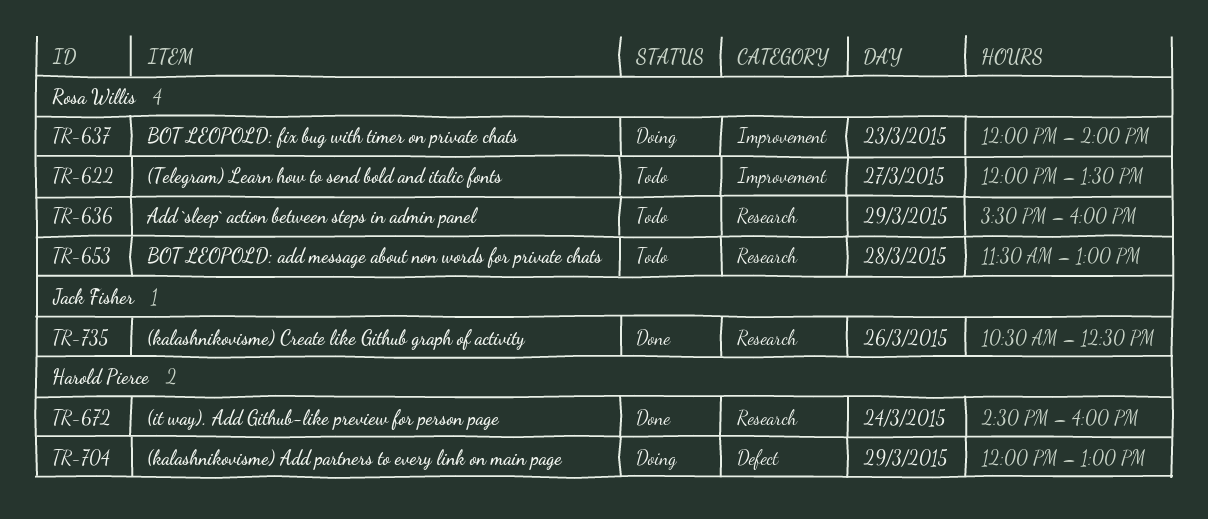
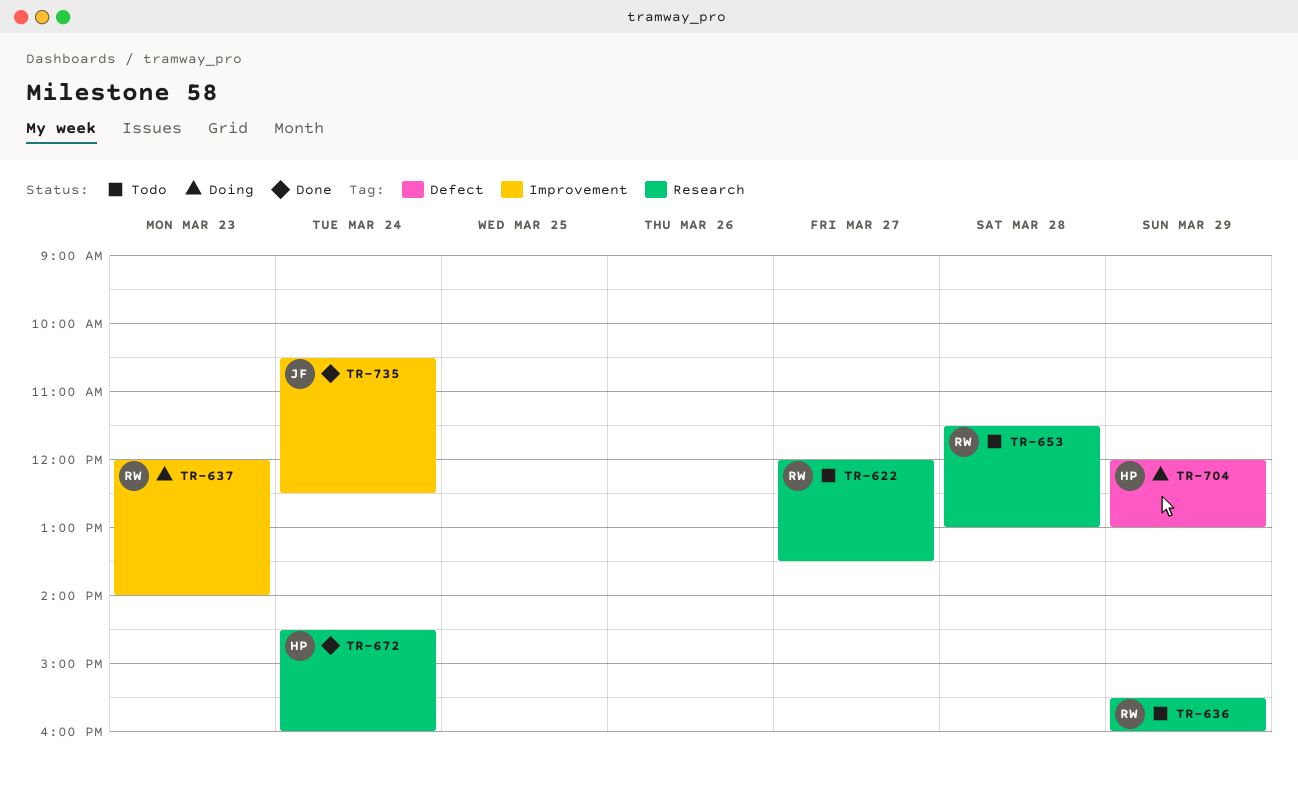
TR-622, label: Improvement -> Research
TR-735, label: Research -> Improvement
TR-735, day: Mar 26 -> Mar 24

